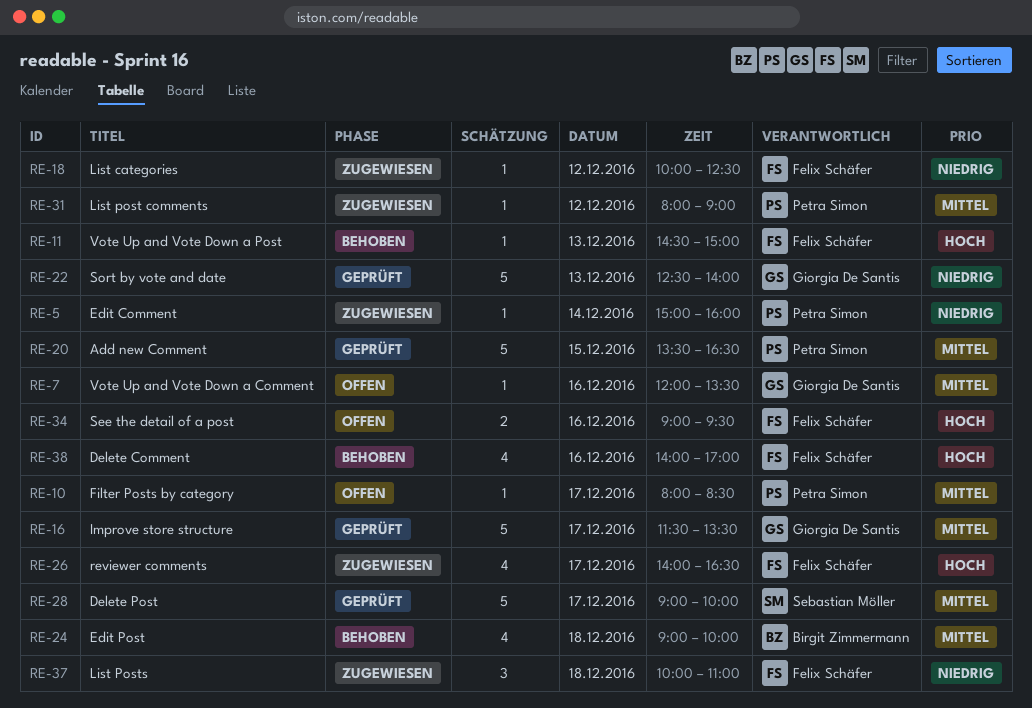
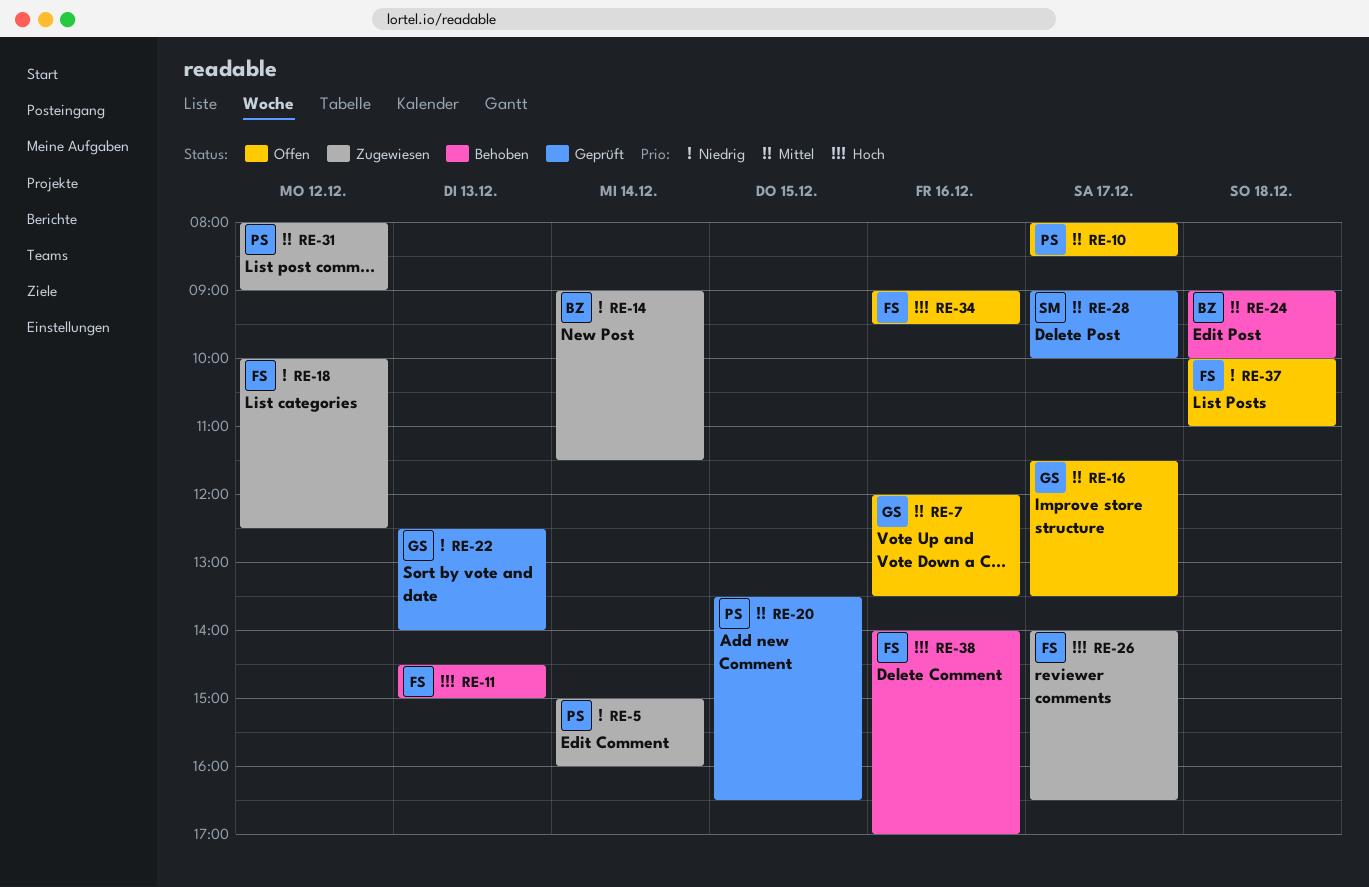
RE-14: none -> present
RE-16, status: Geprüft -> Offen
RE-37, status: Zugewiesen -> Offen

